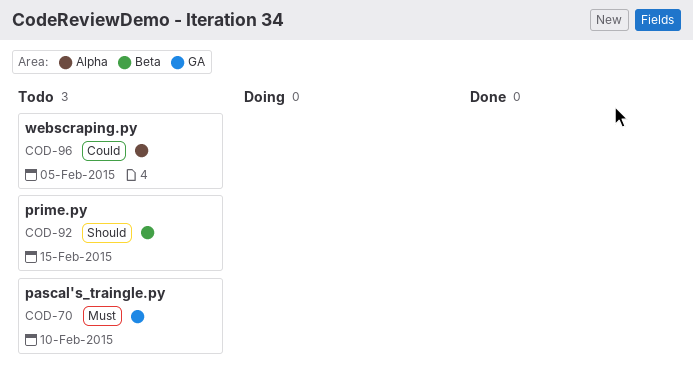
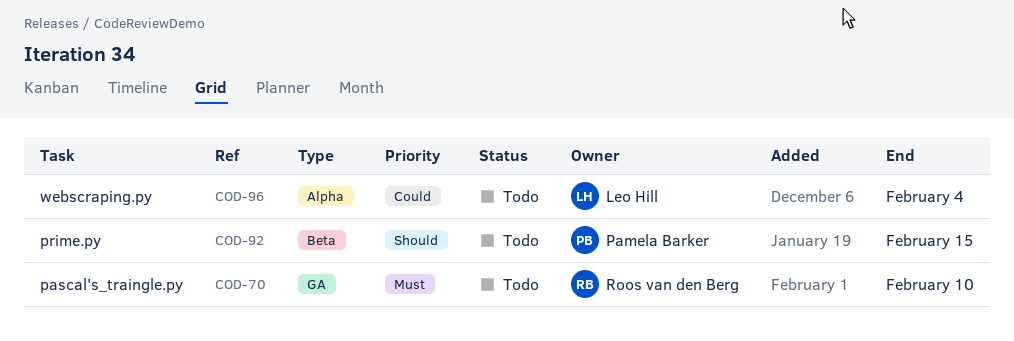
COD-96, due: Feb 5 -> Feb 4

